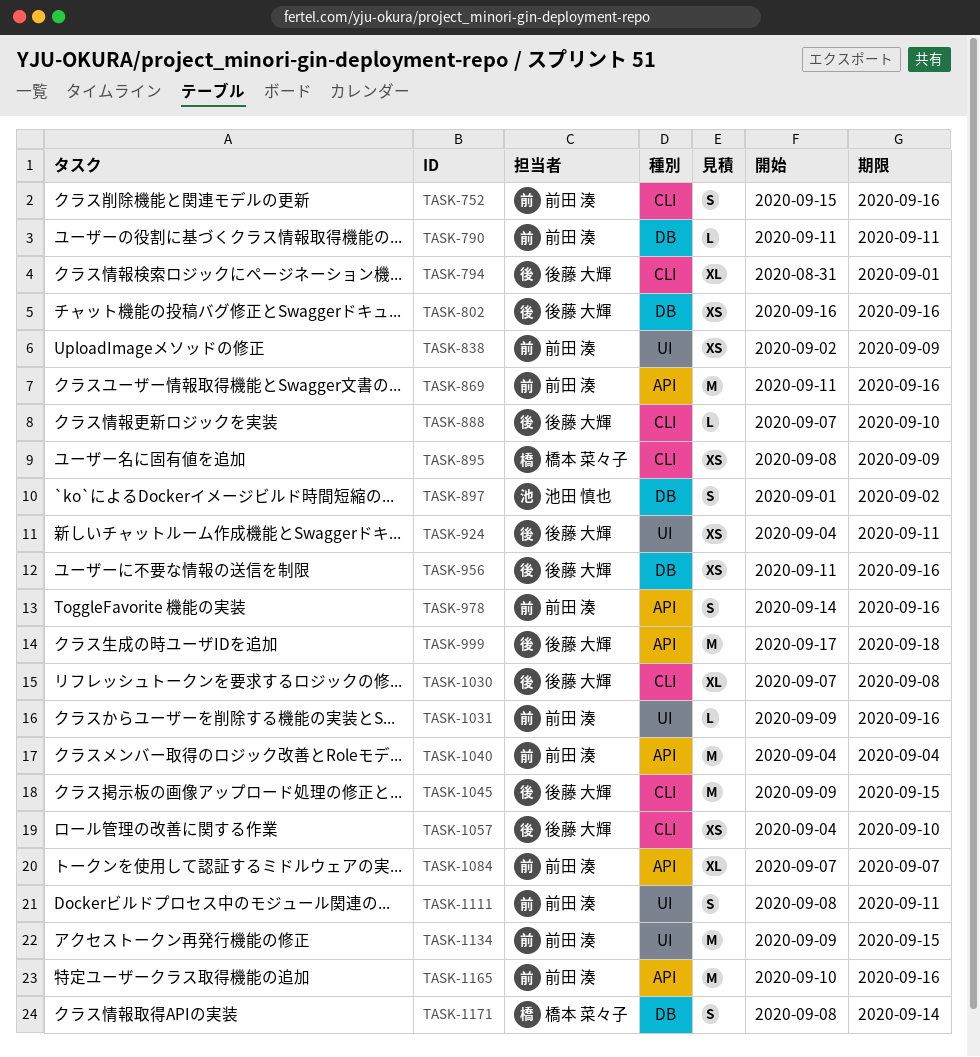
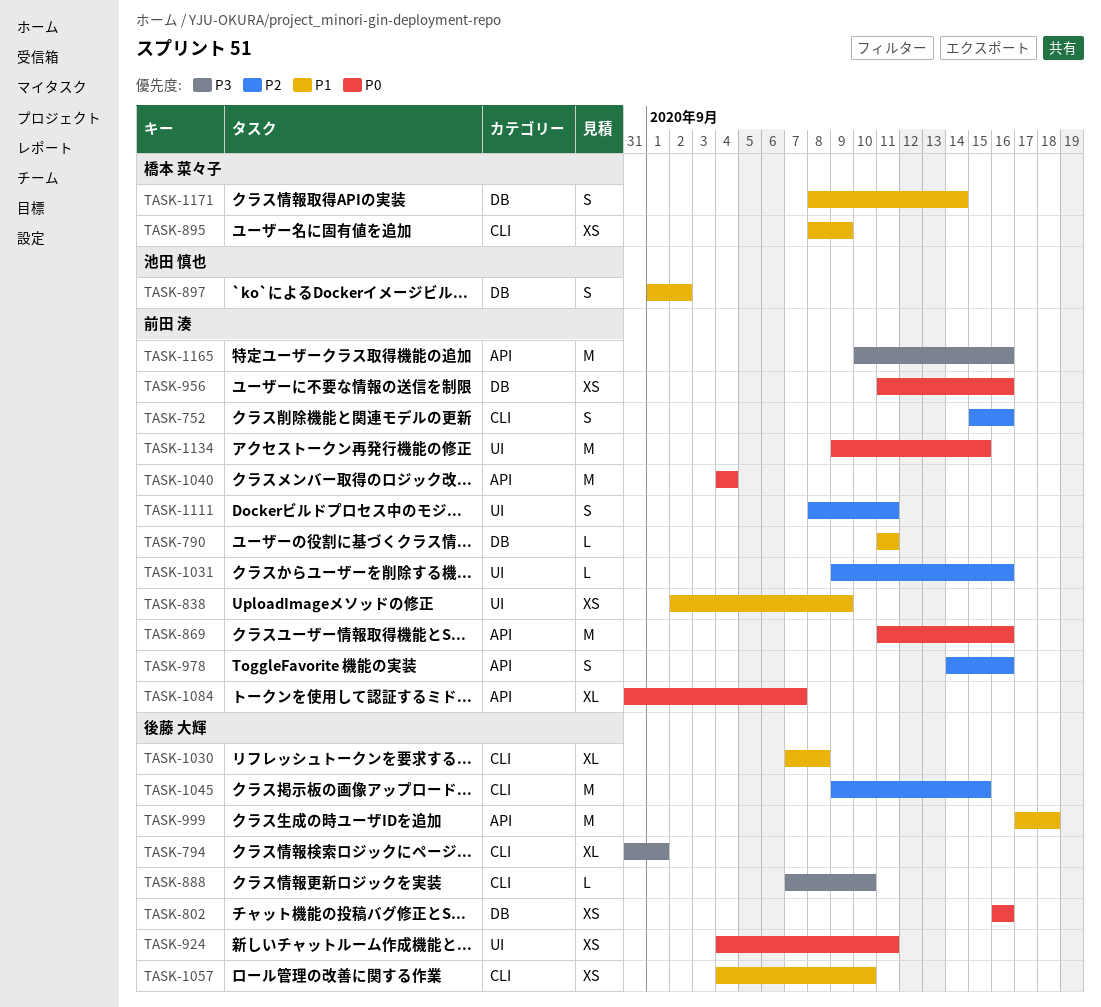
TASK-956, owner: 後藤 大輝 -> 前田 湊
TASK-1084, start: Sep 7 -> Aug 31

